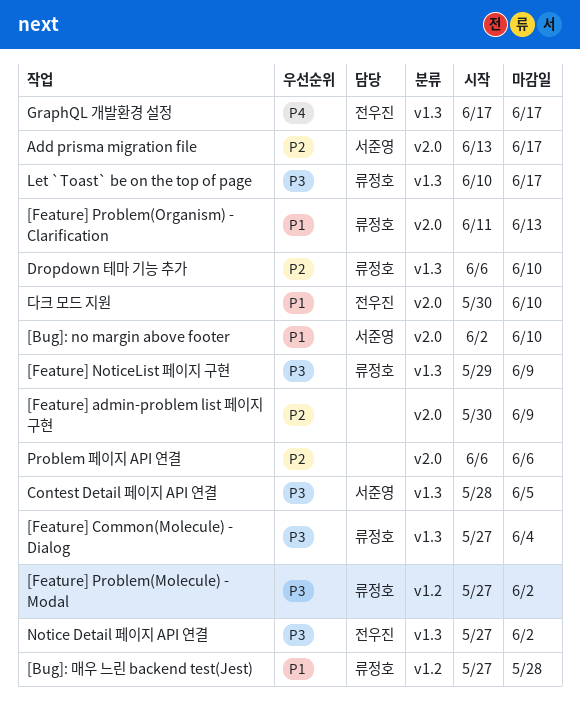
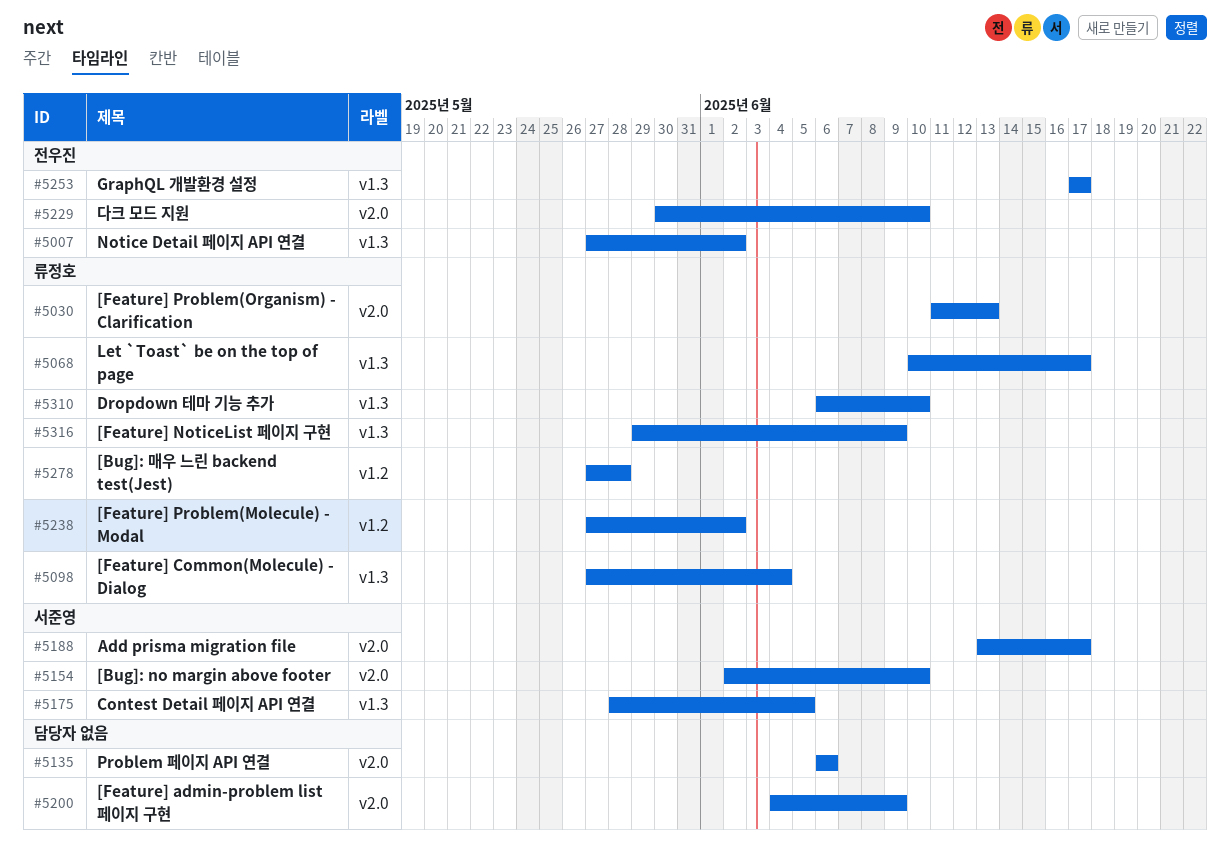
[Feature] admin-problem list 페이지 구현, start: May 30 -> Jun 4

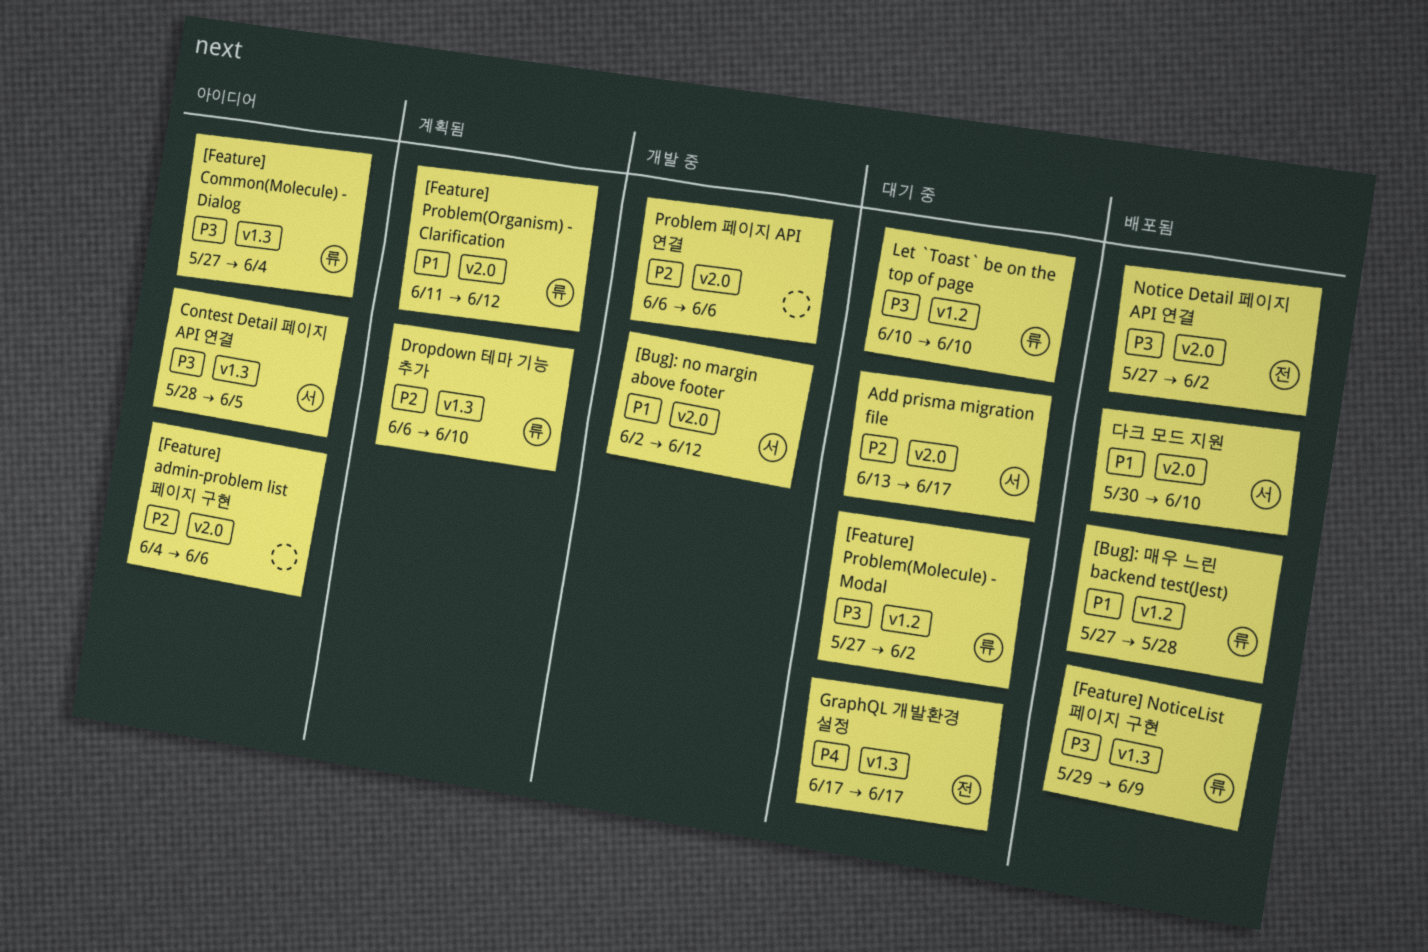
[Bug]: no margin above footer, due: Jun 10 -> Jun 12
[Feature] admin-problem list 페이지 구현, due: Jun 9 -> Jun 6
[Feature] Problem(Organism) - Clarification, due: Jun 13 -> Jun 12
Let `Toast` be on the top of page, label: v1.3 -> v1.2
Let `Toast` be on the top of page, due: Jun 17 -> Jun 10
Notice Detail 페이지 API 연결, label: v1.3 -> v2.0
다크 모드 지원, owner: 전우진 -> 서준영

